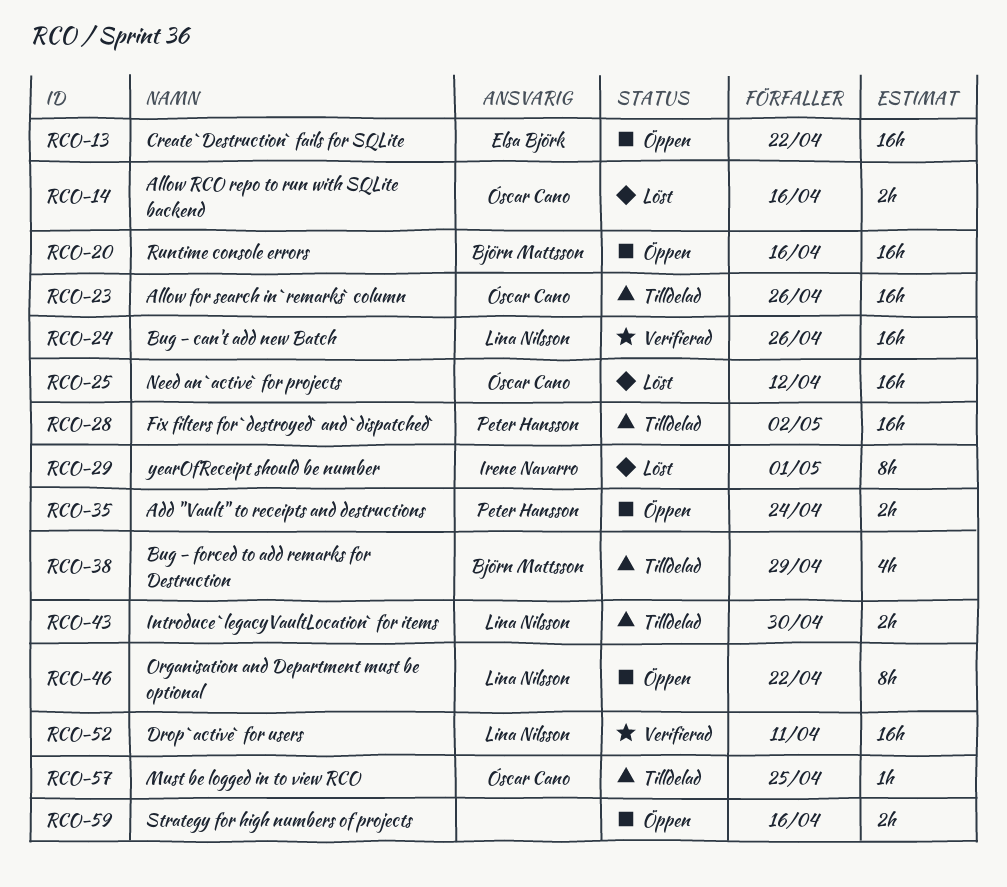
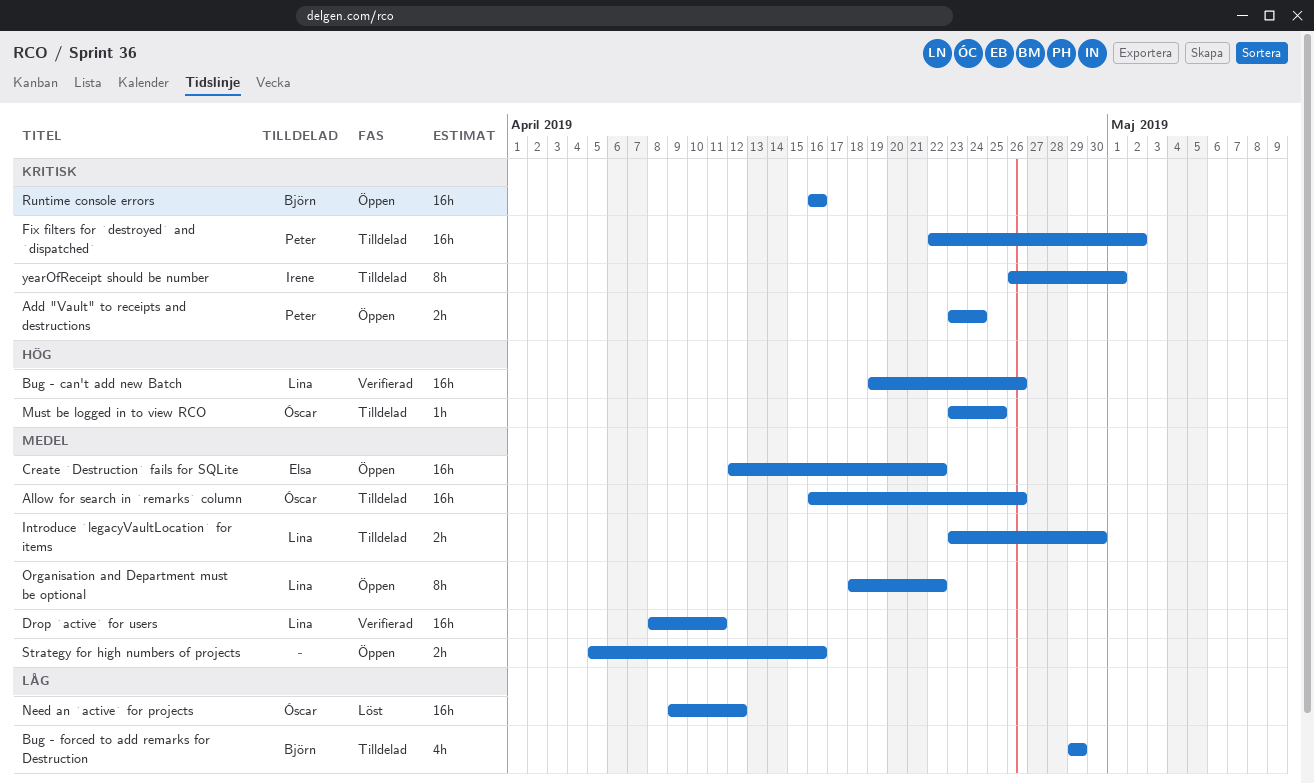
Allow RCO repo to run with SQLite backend: present -> none
yearOfReceipt should be number, status: Löst -> Tilldelad

